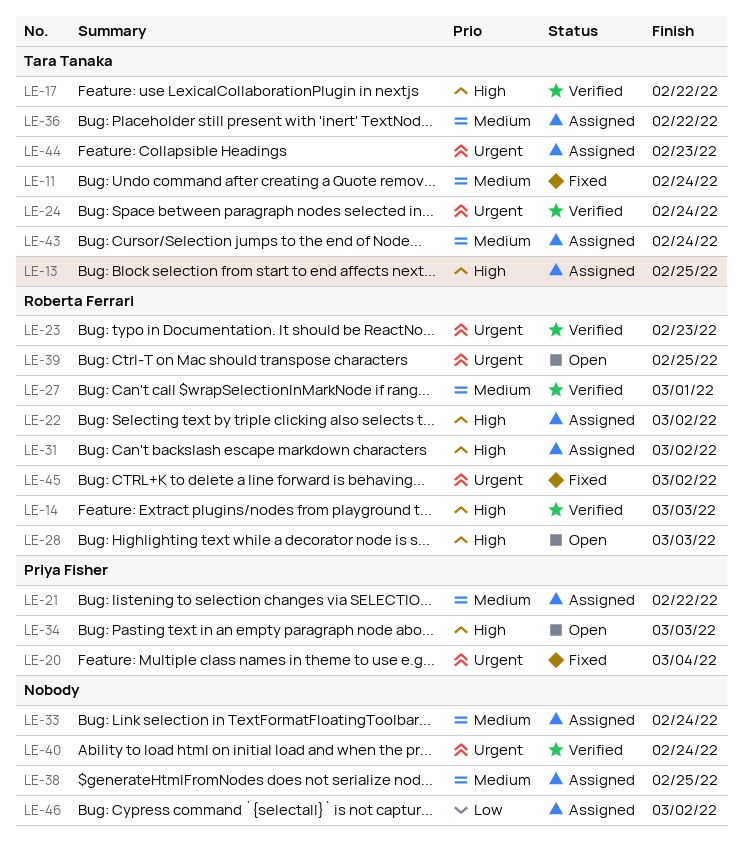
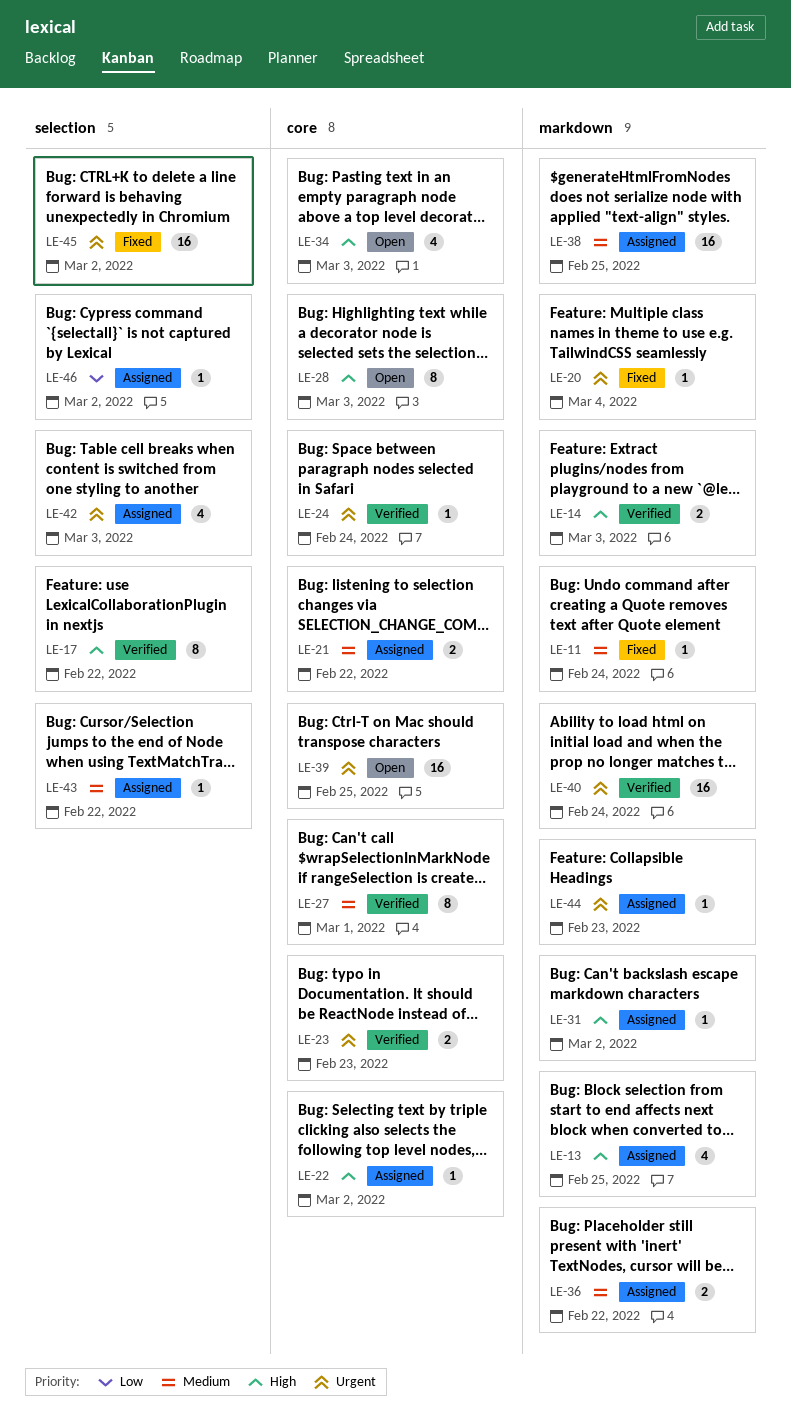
LE-33: present -> none
LE-42: none -> present
LE-43, due: Feb 24 -> Feb 22

